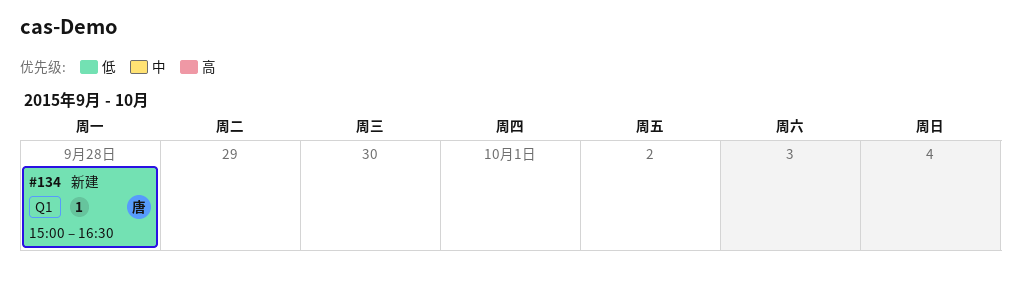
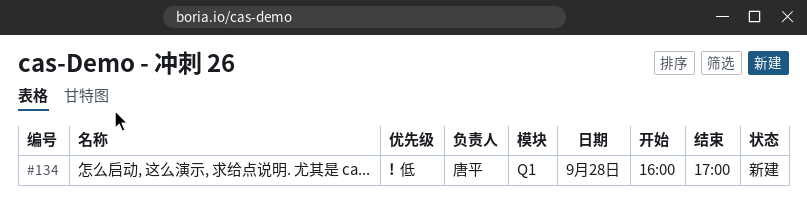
#134, begins: 15:00 -> 16:00
#134, ends: 16:30 -> 17:00

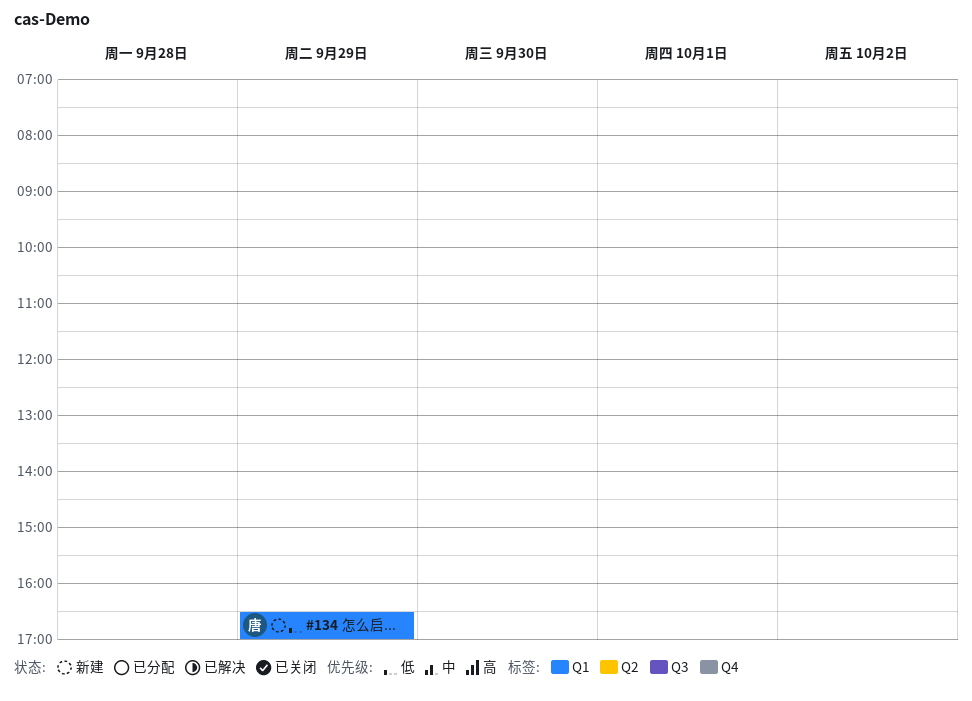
#134, day: Sep 28 -> Sep 29
#134, begins: 16:00 -> 16:30

